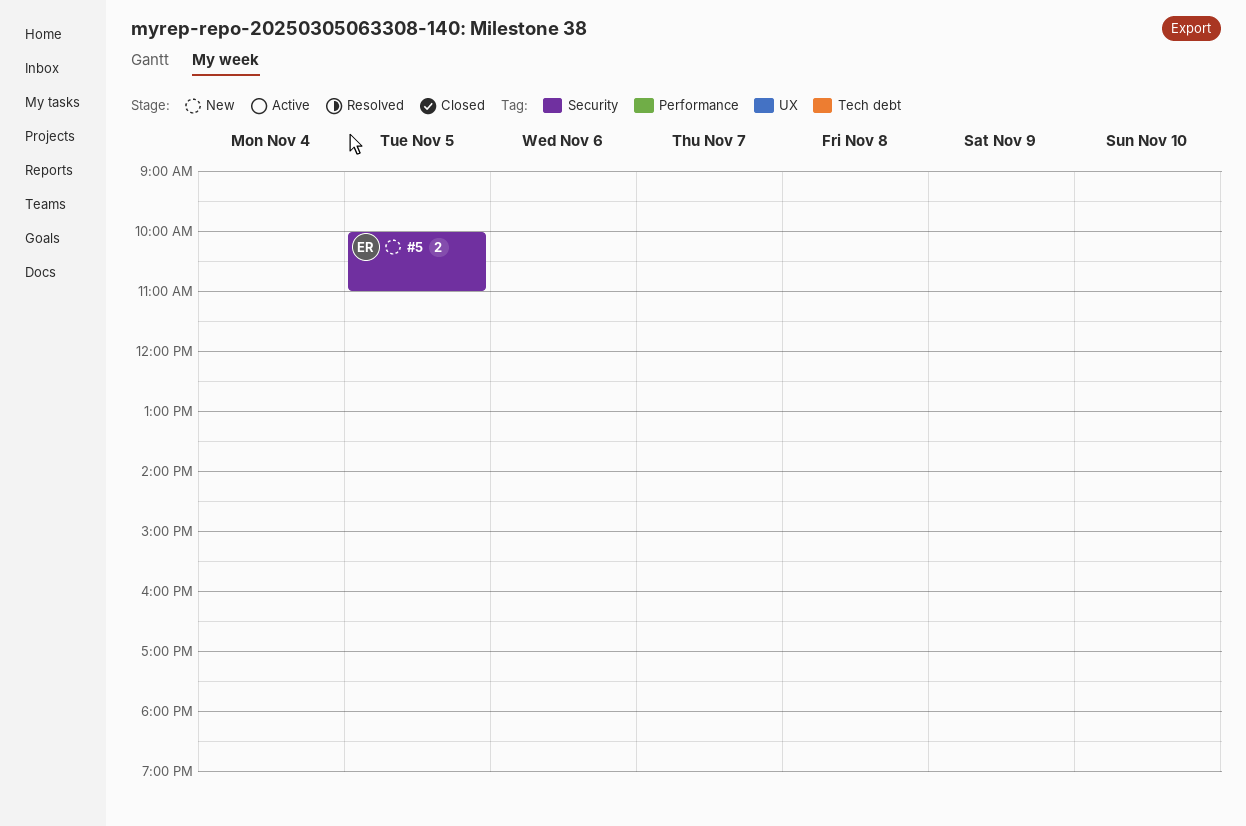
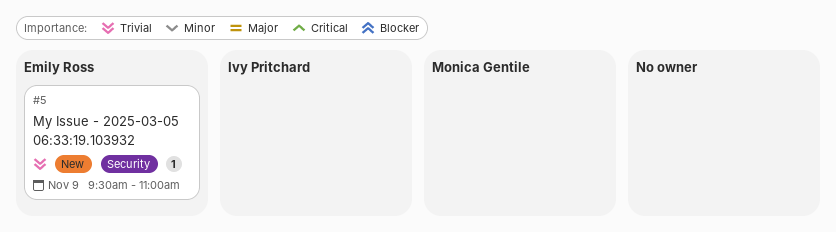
#5, estimate: 2 -> 1
#5, day: Nov 5 -> Nov 9
#5, begins: 10:00 -> 09:30

